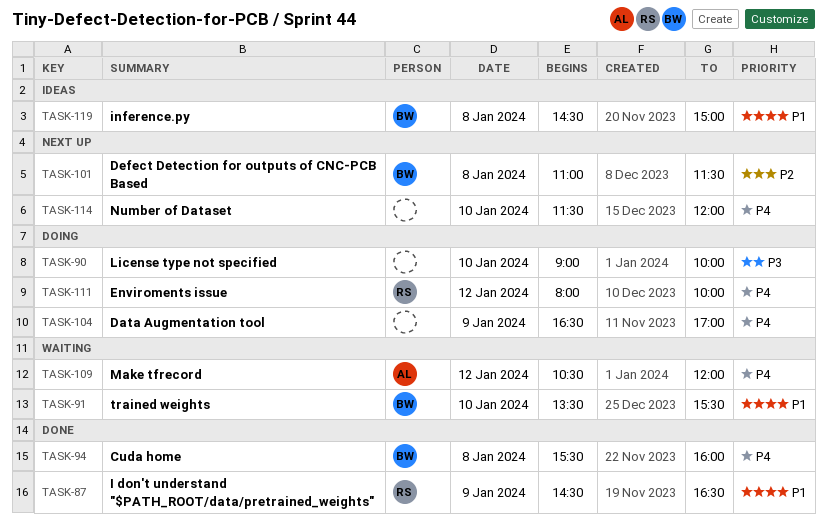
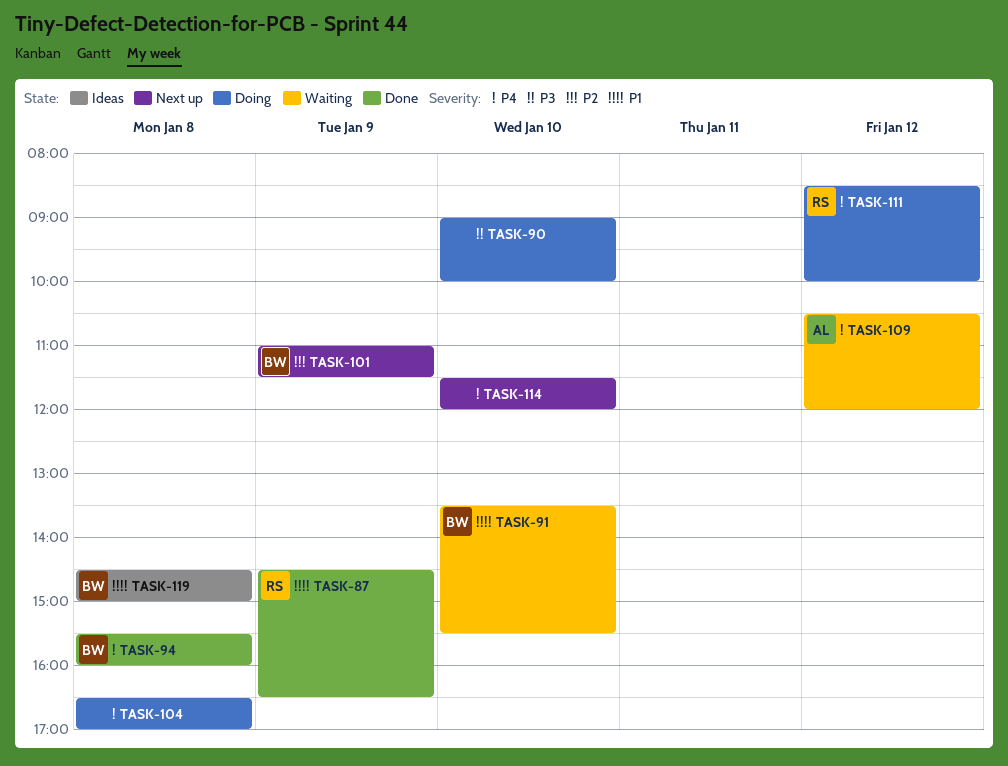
TASK-101, day: Jan 8 -> Jan 9
TASK-104, day: Jan 9 -> Jan 8
TASK-111, begins: 08:00 -> 08:30

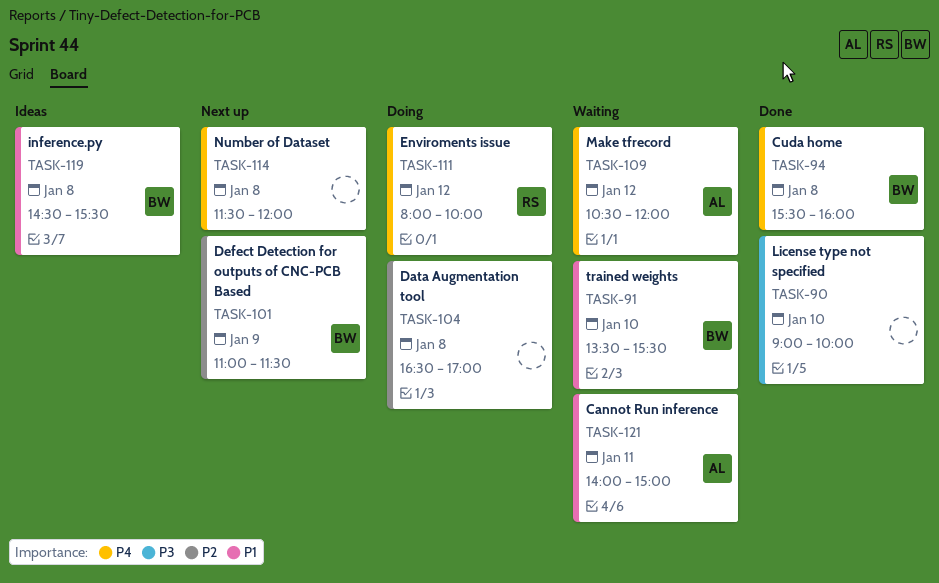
TASK-87: present -> none
TASK-90, status: Doing -> Done
TASK-104, priority: P4 -> P2
TASK-111, begins: 08:30 -> 08:00
TASK-114, day: Jan 10 -> Jan 8
TASK-119, ends: 15:00 -> 15:30
TASK-121: none -> present

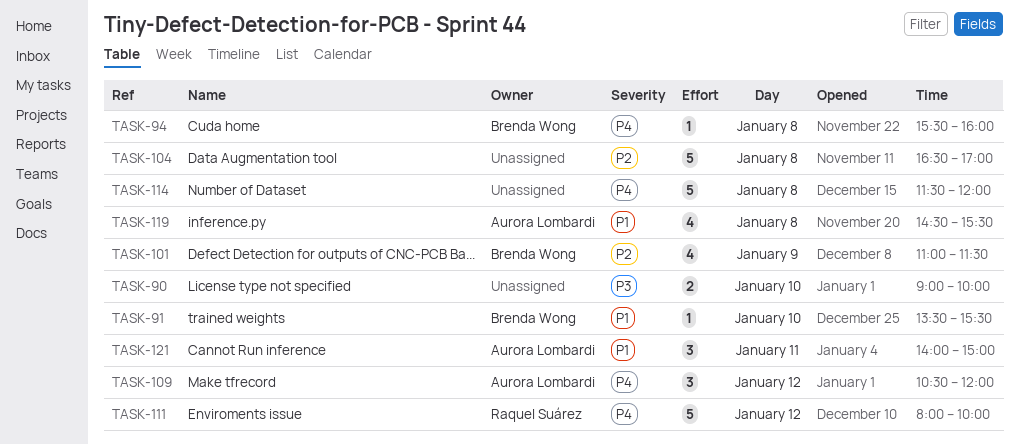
TASK-119, owner: Brenda Wong -> Aurora Lombardi

